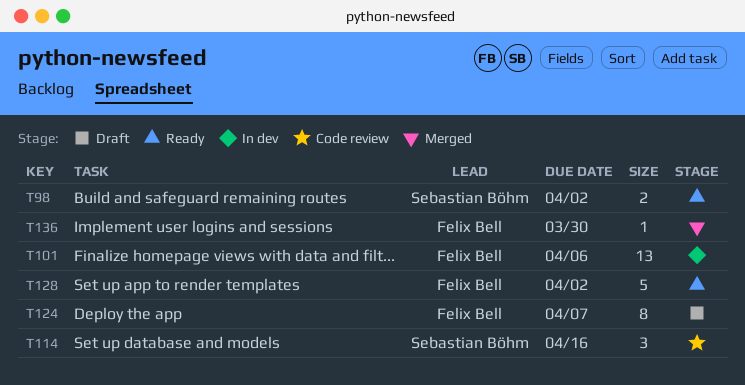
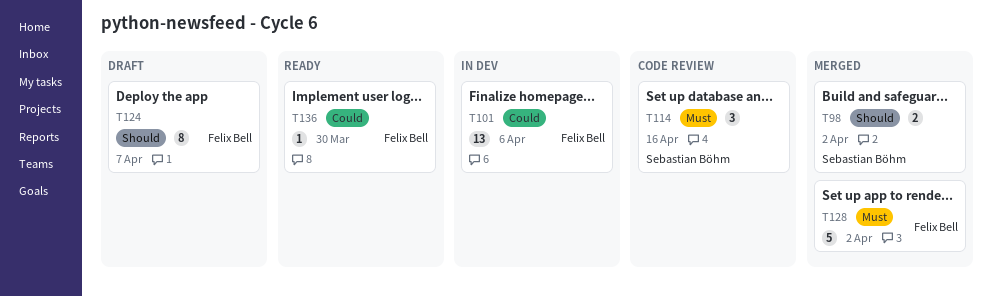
T98, status: Ready -> Merged
T128, status: Ready -> Merged
T136, status: Merged -> Ready

